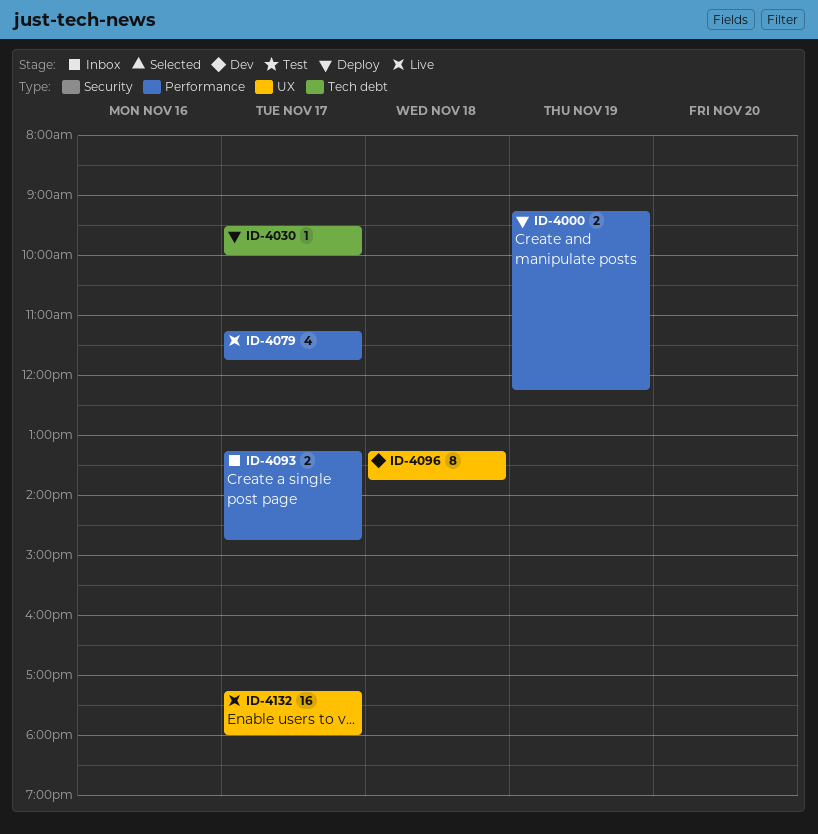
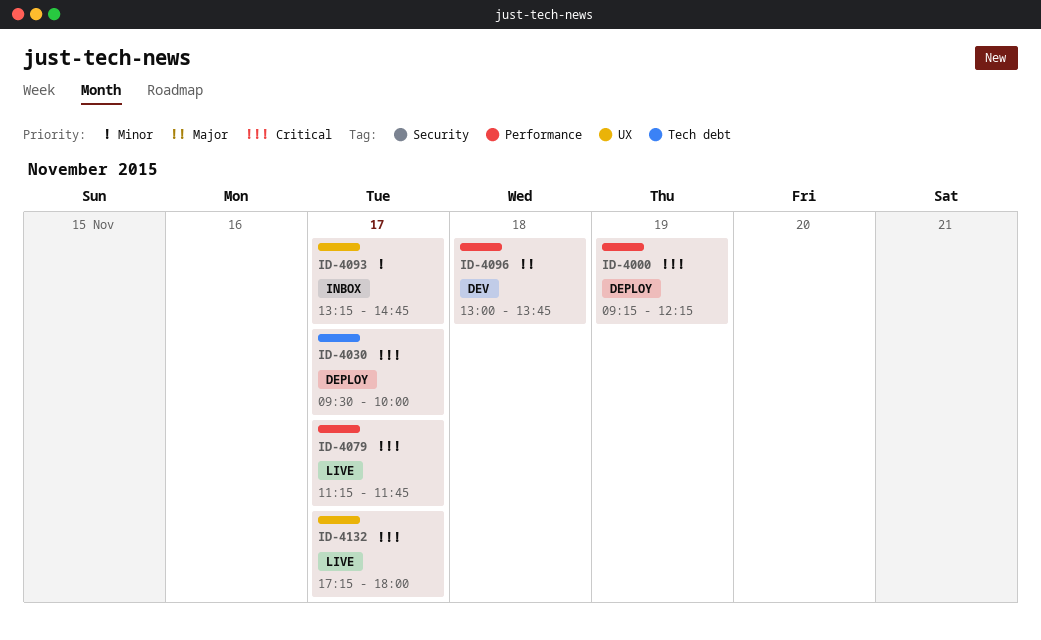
ID-4093, label: Performance -> UX
ID-4096, label: UX -> Performance
ID-4096, begins: 13:15 -> 13:00

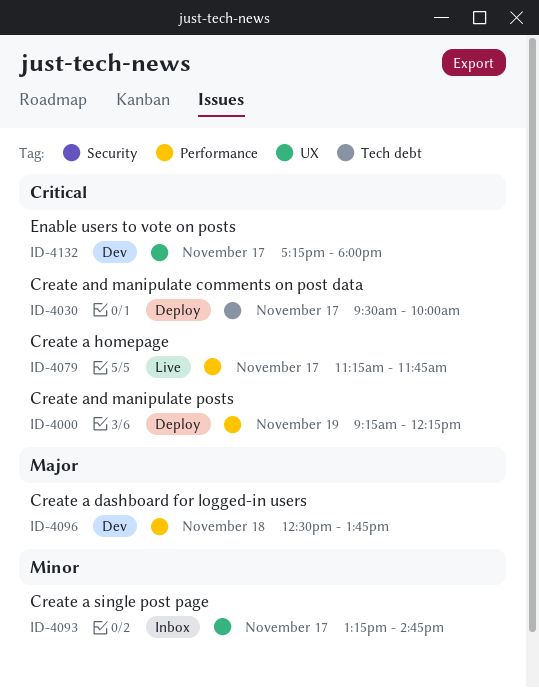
ID-4096, begins: 13:00 -> 12:30
ID-4132, status: Live -> Dev

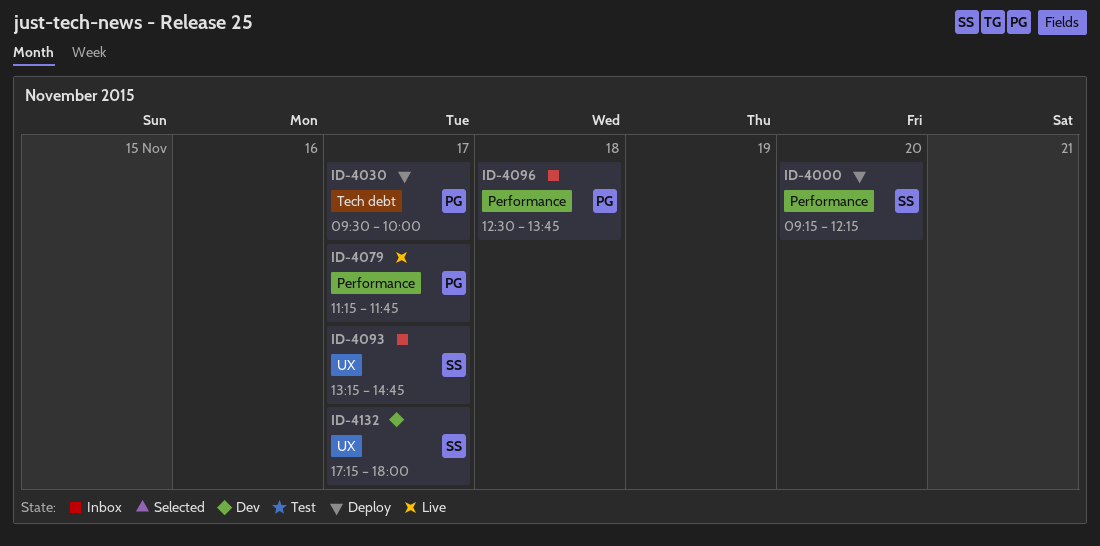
ID-4000, day: Nov 19 -> Nov 20
ID-4096, status: Dev -> Inbox

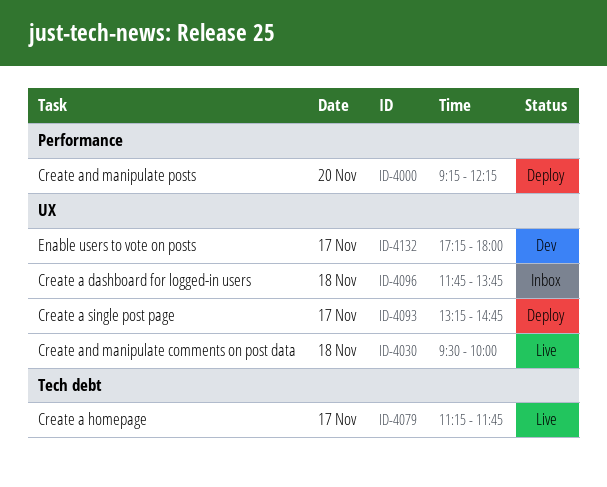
ID-4030, status: Deploy -> Live
ID-4030, label: Tech debt -> UX
ID-4030, day: Nov 17 -> Nov 18
ID-4079, label: Performance -> Tech debt
ID-4093, status: Inbox -> Deploy
ID-4096, label: Performance -> UX
ID-4096, begins: 12:30 -> 11:45

